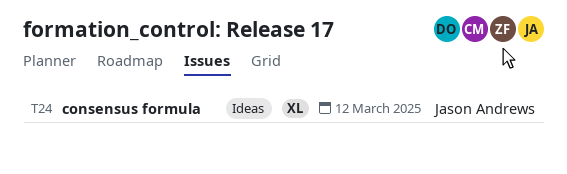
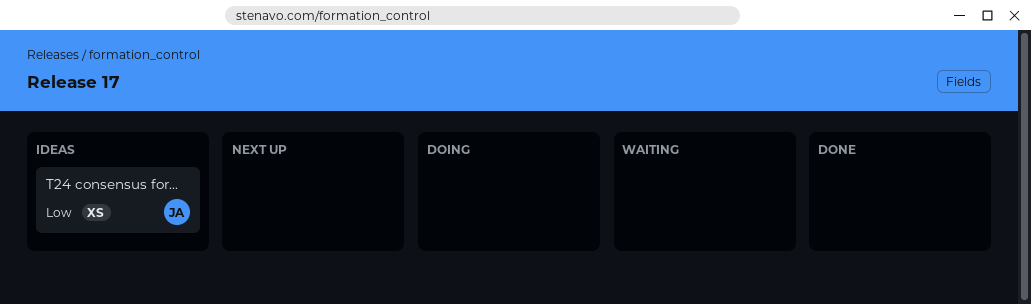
T24, estimate: XL -> XS

